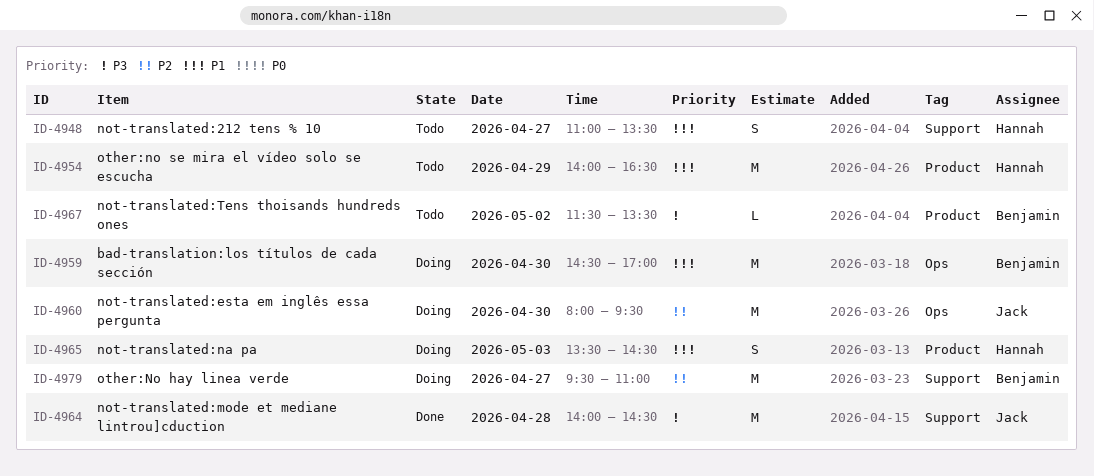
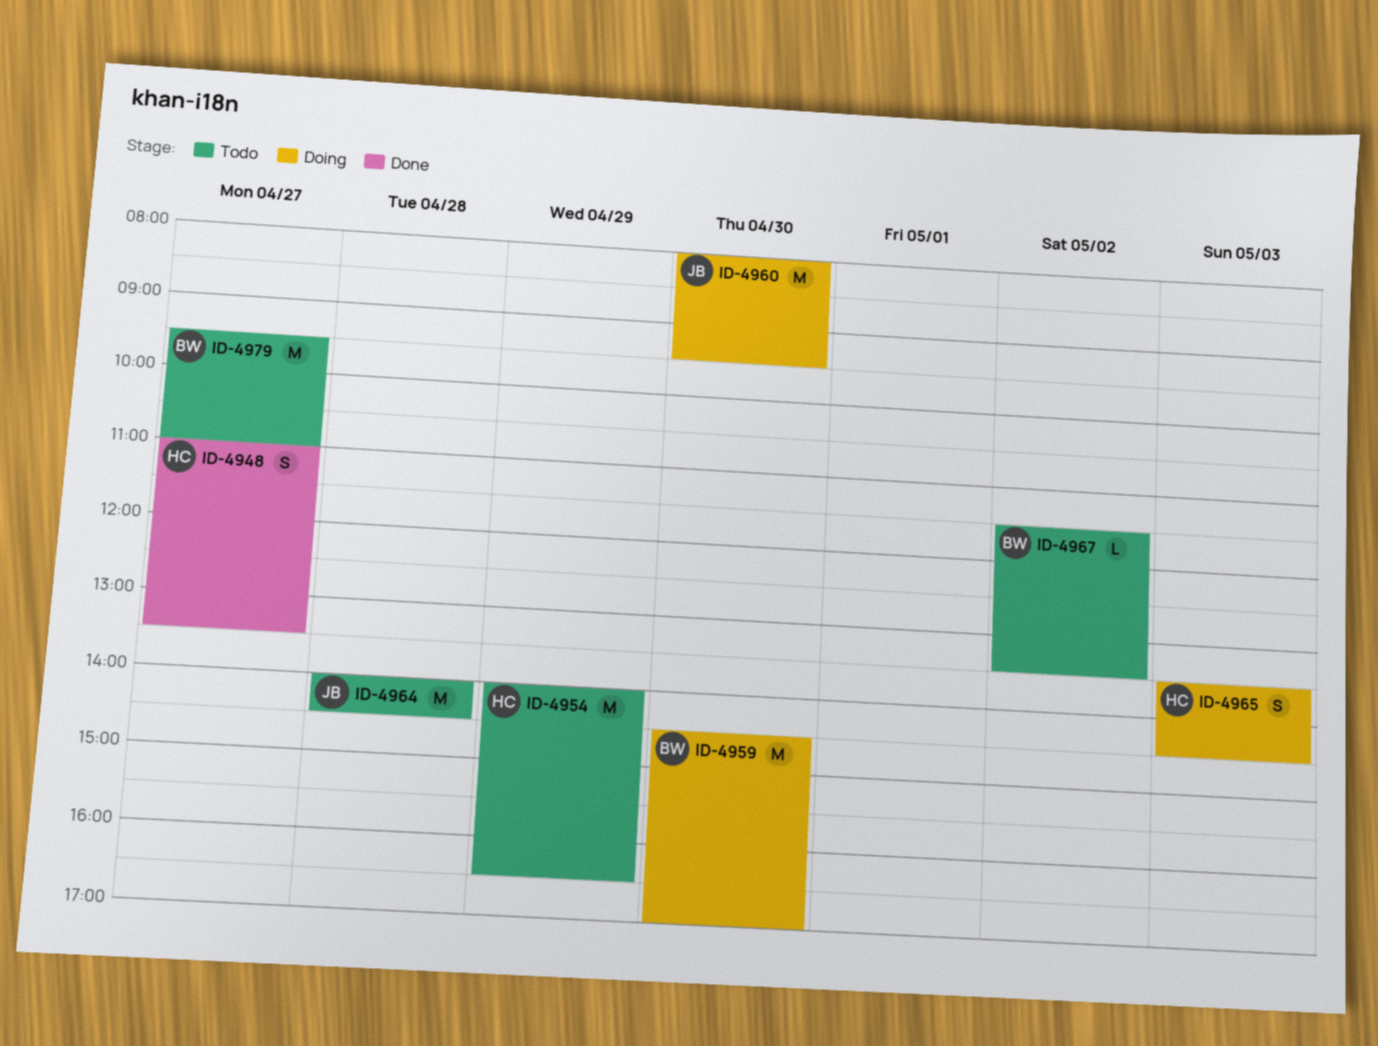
ID-4948, status: Todo -> Done
ID-4964, status: Done -> Todo
ID-4979, status: Doing -> Todo

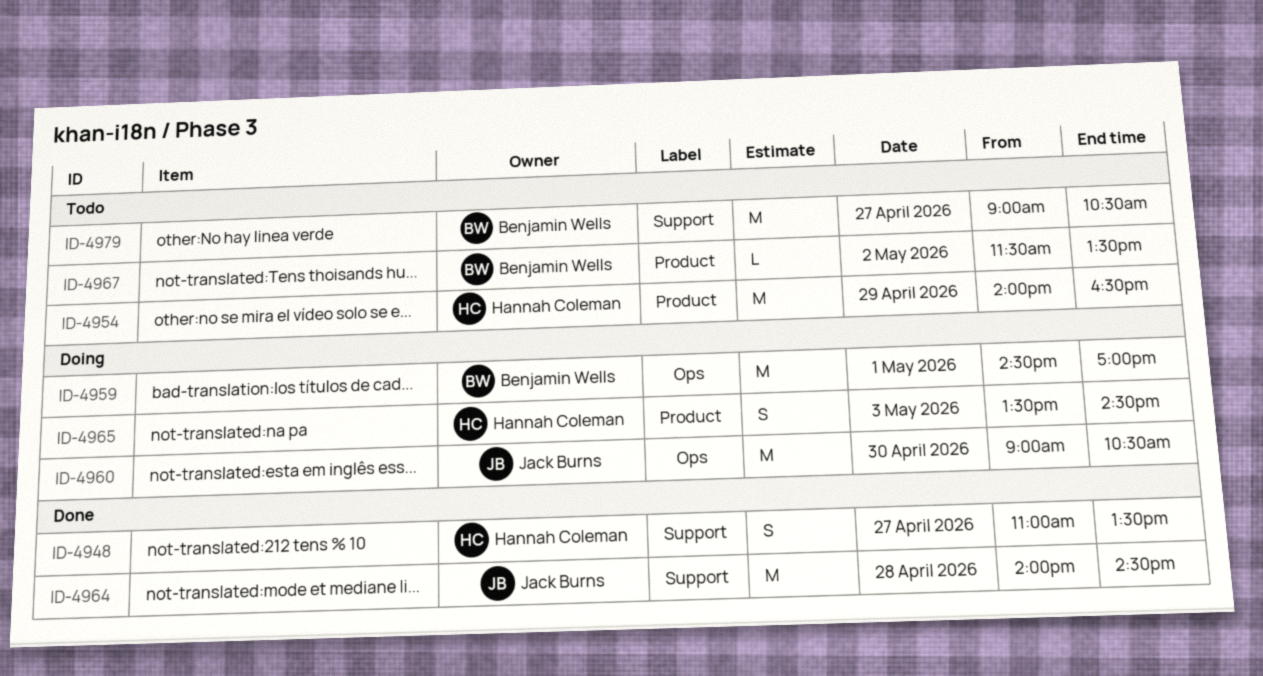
ID-4959, day: Apr 30 -> May 1
ID-4960, begins: 08:00 -> 09:00
ID-4960, ends: 09:30 -> 10:30
ID-4964, status: Todo -> Done
ID-4979, begins: 09:30 -> 09:00
ID-4979, ends: 11:00 -> 10:30

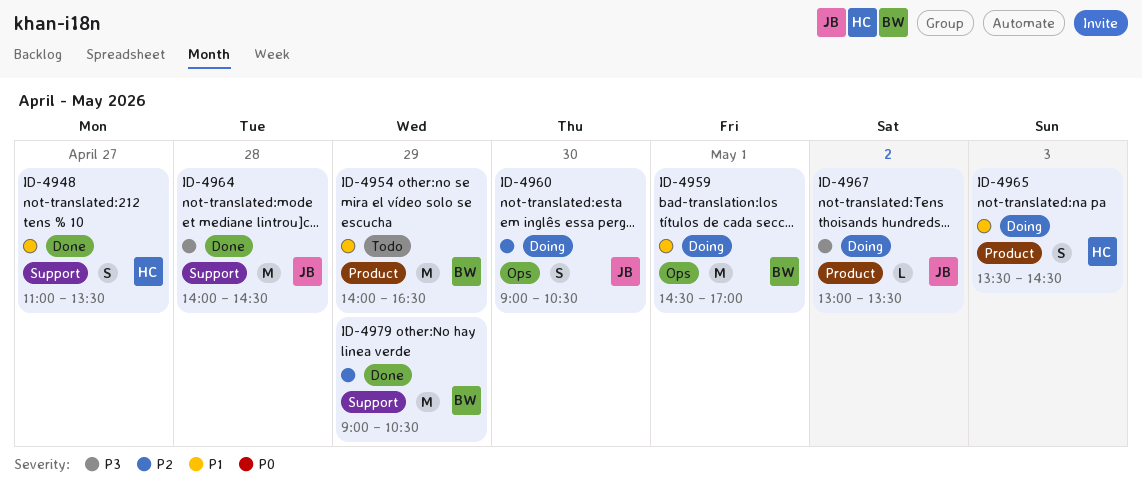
ID-4954, owner: Hannah Coleman -> Benjamin Wells
ID-4960, estimate: M -> S
ID-4967, status: Todo -> Doing
ID-4967, owner: Benjamin Wells -> Jack Burns
ID-4967, begins: 11:30 -> 13:00
ID-4979, status: Todo -> Done
ID-4979, day: Apr 27 -> Apr 29

